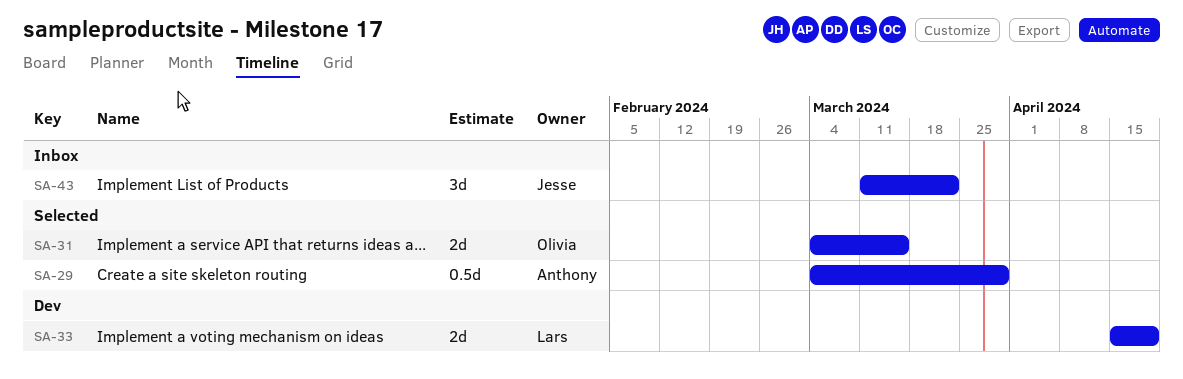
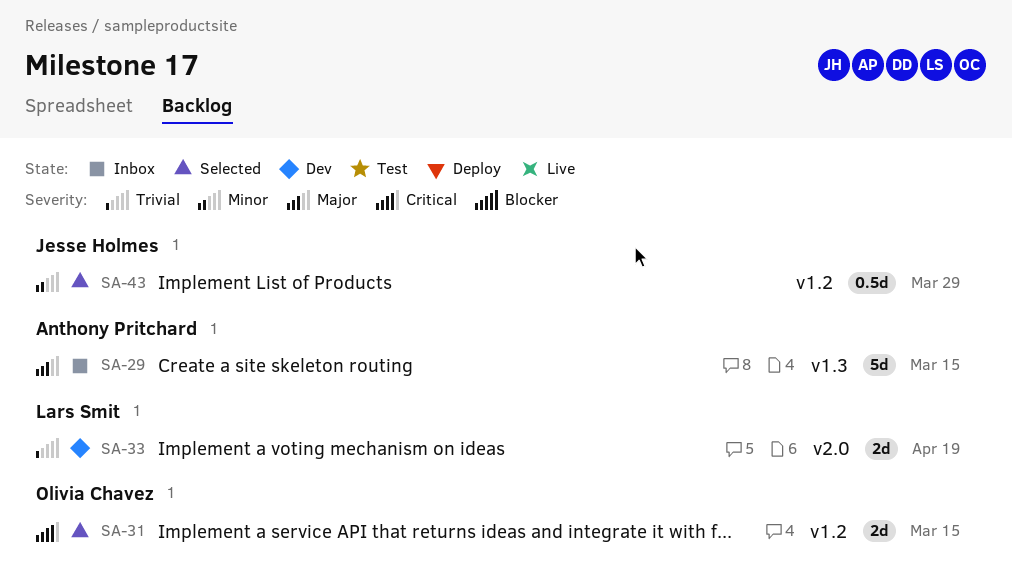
SA-29, status: Selected -> Inbox
SA-29, estimate: 0.5d -> 5d
SA-29, due: Mar 29 -> Mar 15
SA-43, status: Inbox -> Selected
SA-43, estimate: 3d -> 0.5d
SA-43, due: Mar 22 -> Mar 29

